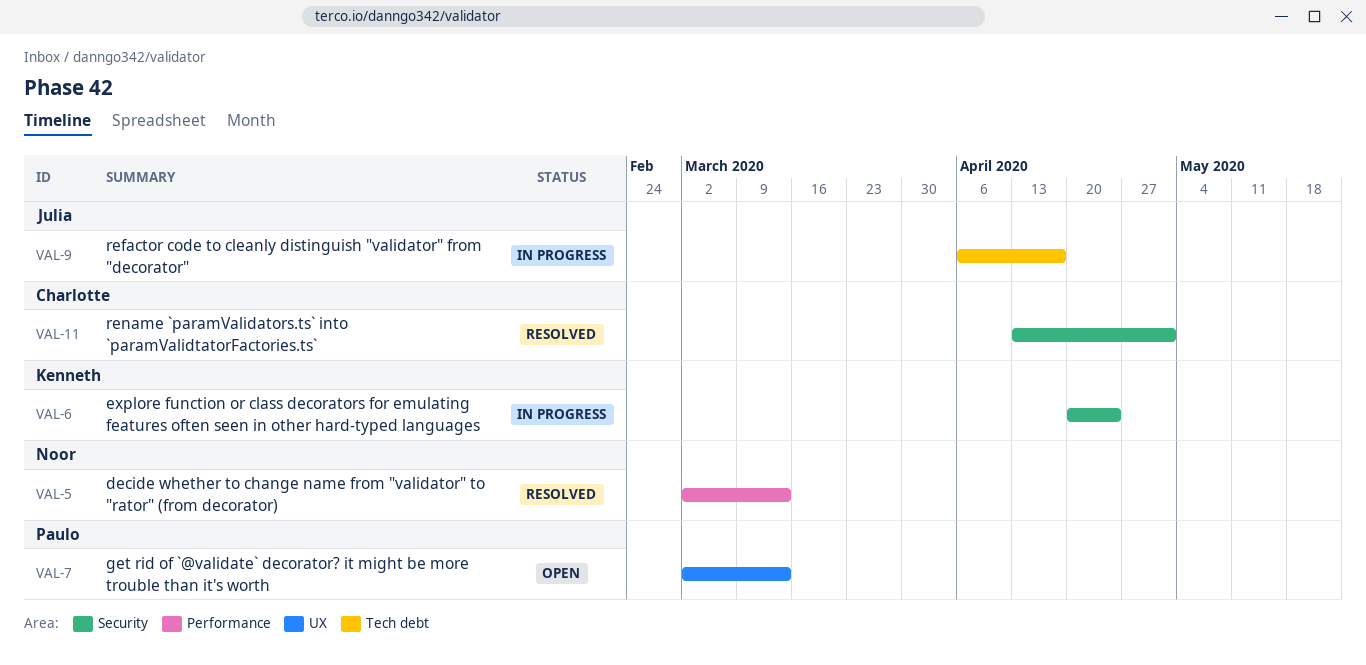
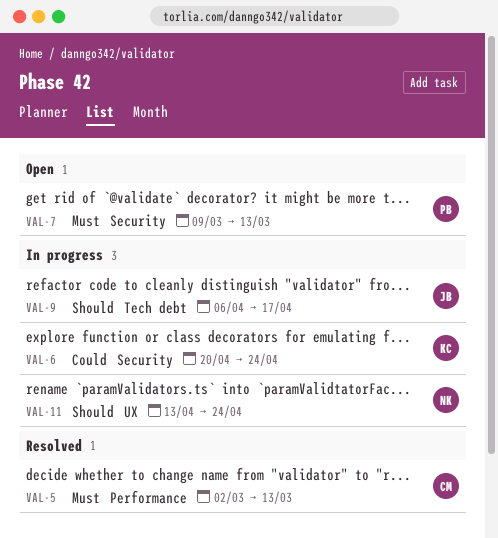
VAL-5, owner: Noor -> Charlotte
VAL-7, label: UX -> Security
VAL-7, start: Mar 2 -> Mar 9
VAL-11, status: Resolved -> In progress
VAL-11, owner: Charlotte -> Noor
VAL-11, label: Security -> UX
VAL-11, due: May 1 -> Apr 24

